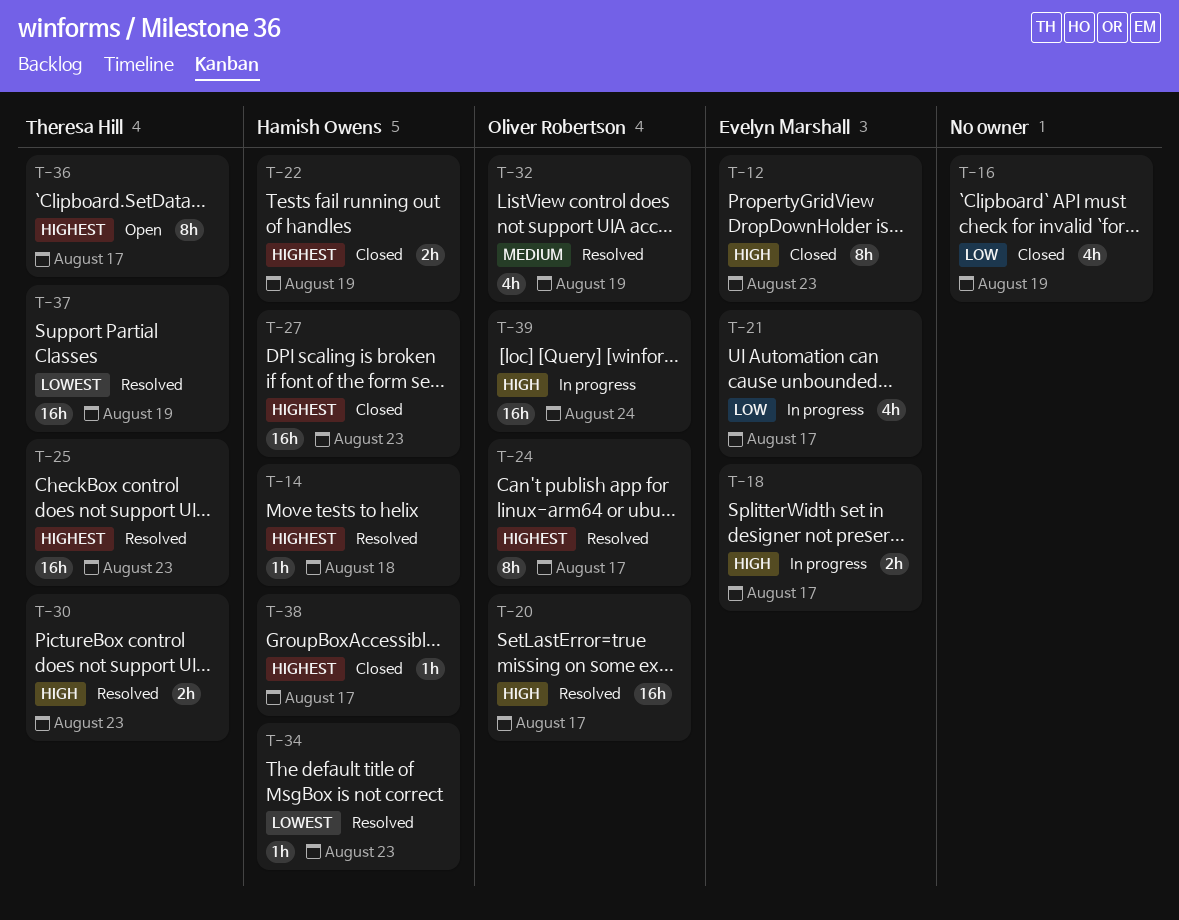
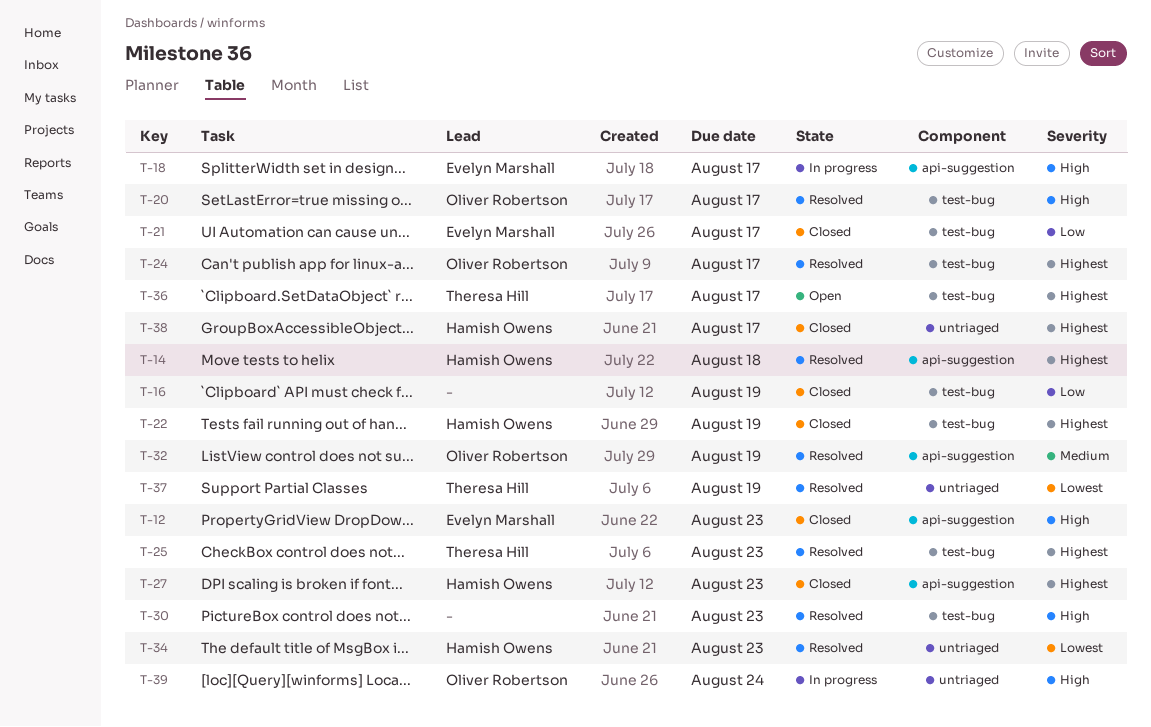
T-21, status: In progress -> Closed
T-30, owner: Theresa Hill -> none

